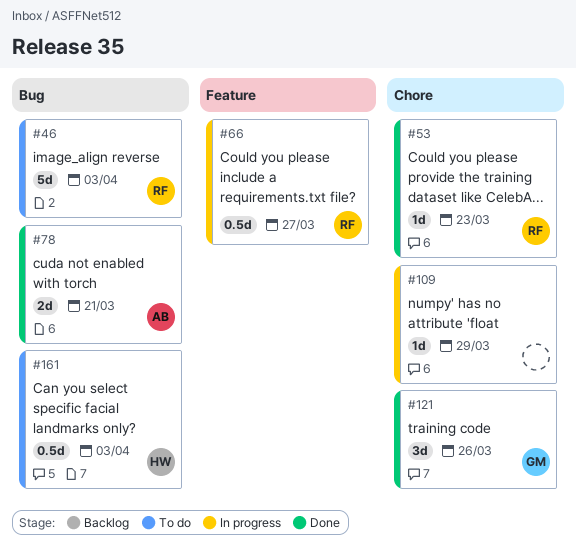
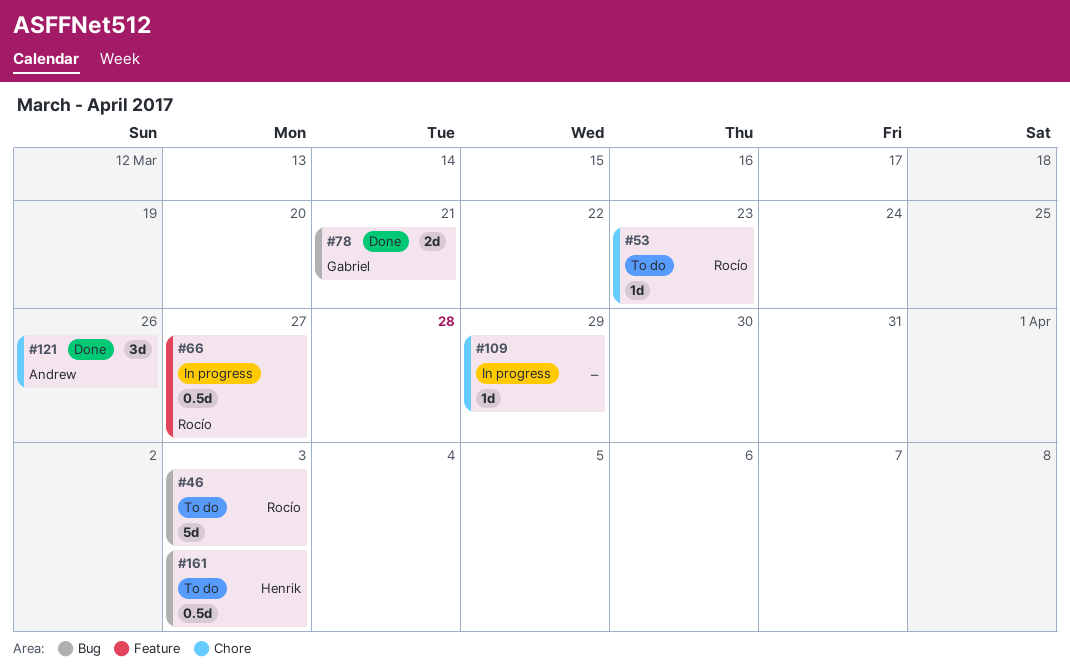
#53, status: Done -> To do
#78, owner: Andrew -> Gabriel
#121, owner: Gabriel -> Andrew

